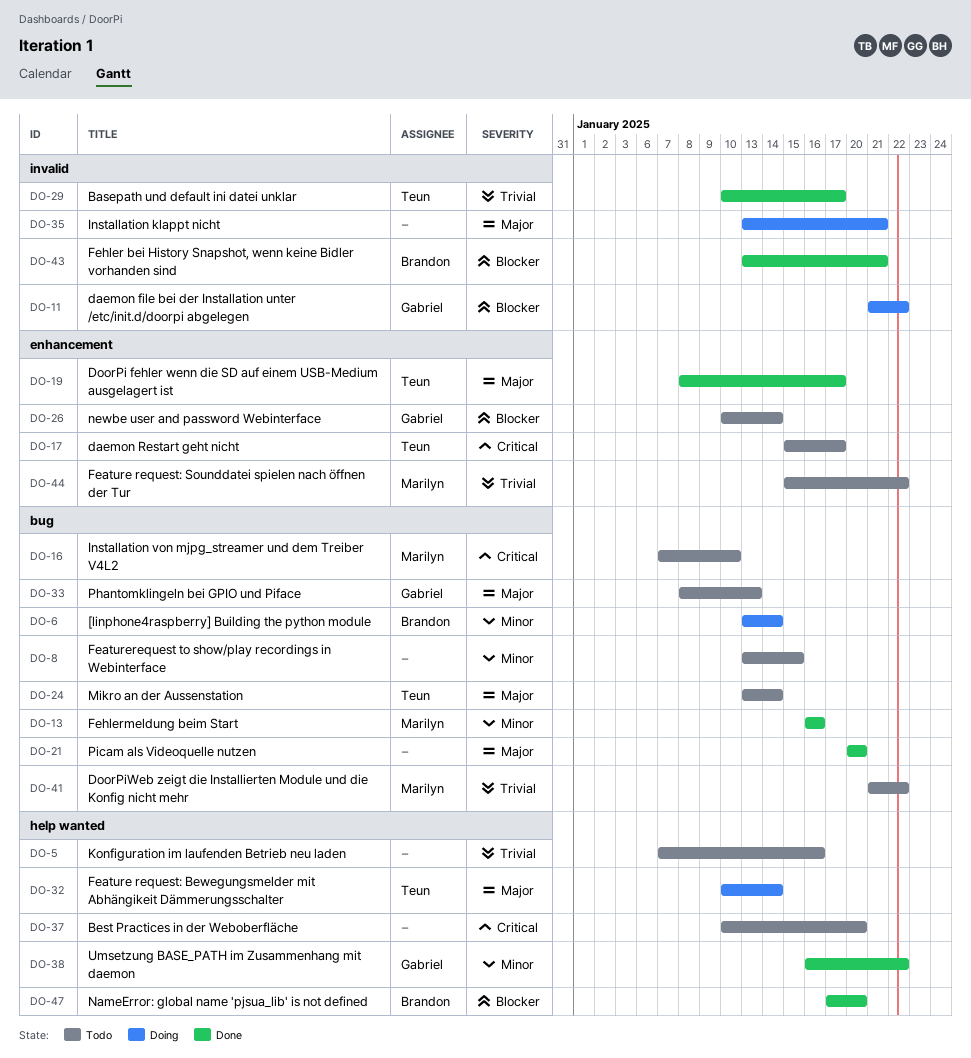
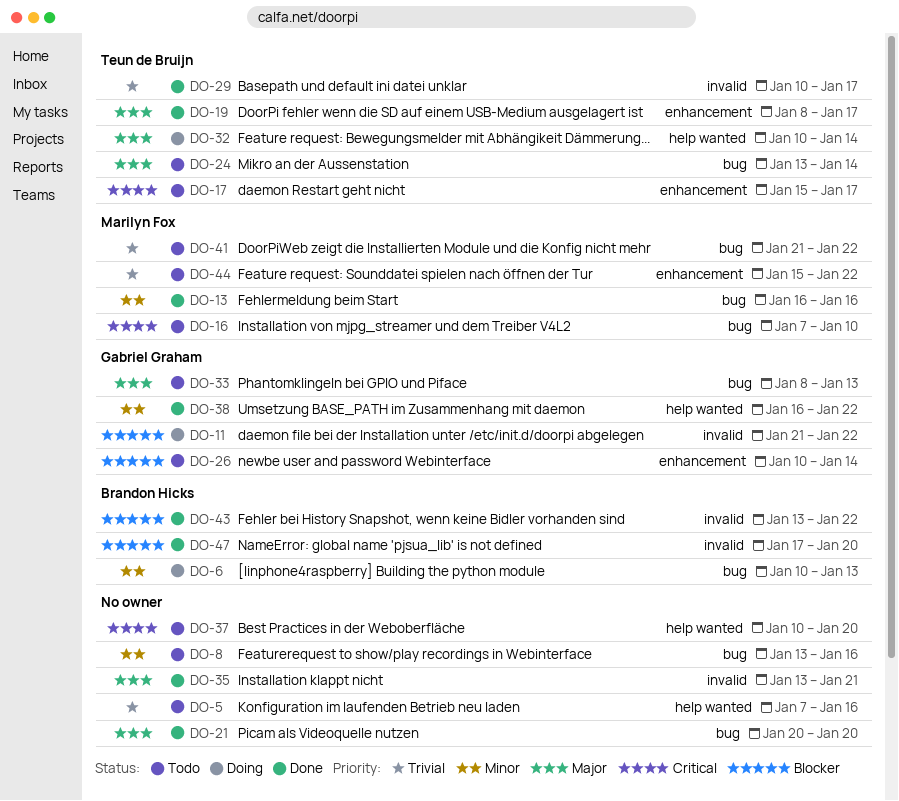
DO-6, start: Jan 13 -> Jan 10
DO-6, due: Jan 14 -> Jan 13
DO-8, due: Jan 15 -> Jan 16
DO-35, status: Doing -> Done
DO-43, due: Jan 21 -> Jan 22
DO-47, label: help wanted -> invalid

